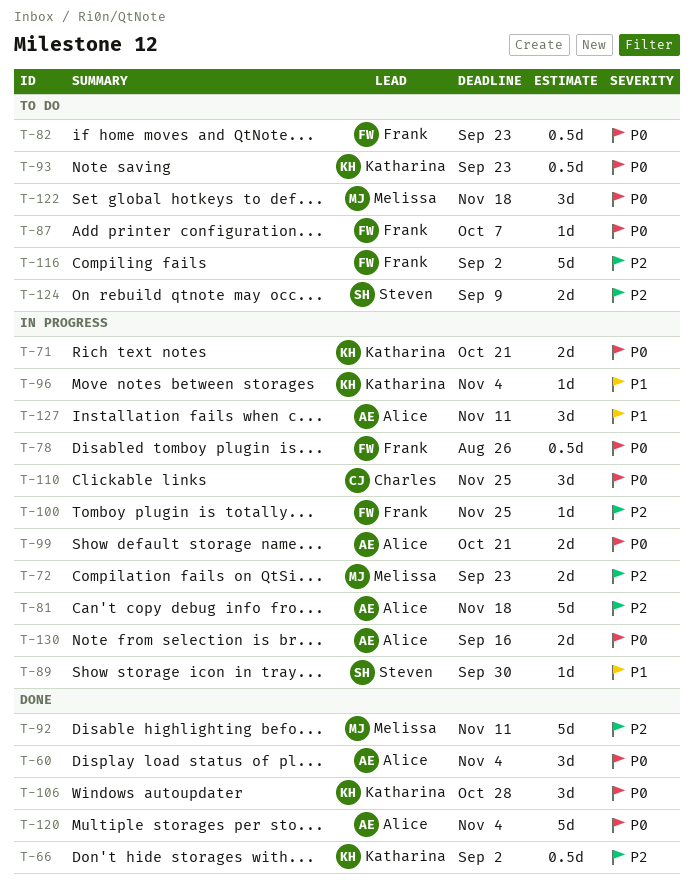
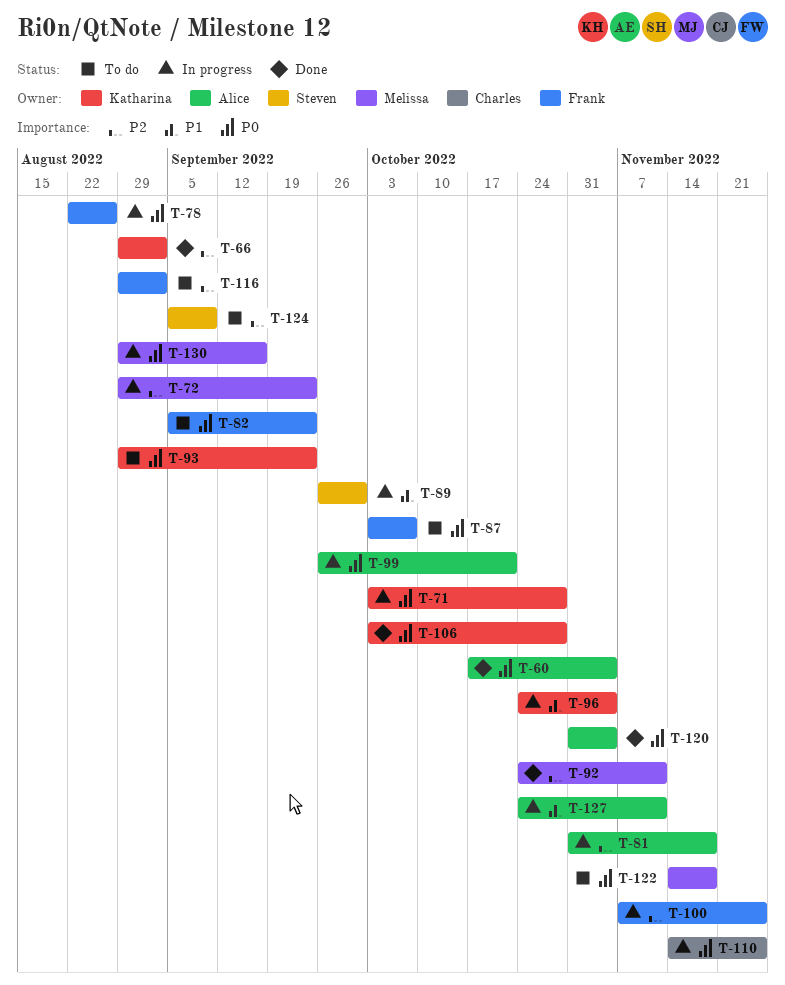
T-71, due: Oct 21 -> Oct 28
T-130, owner: Alice -> Melissa

